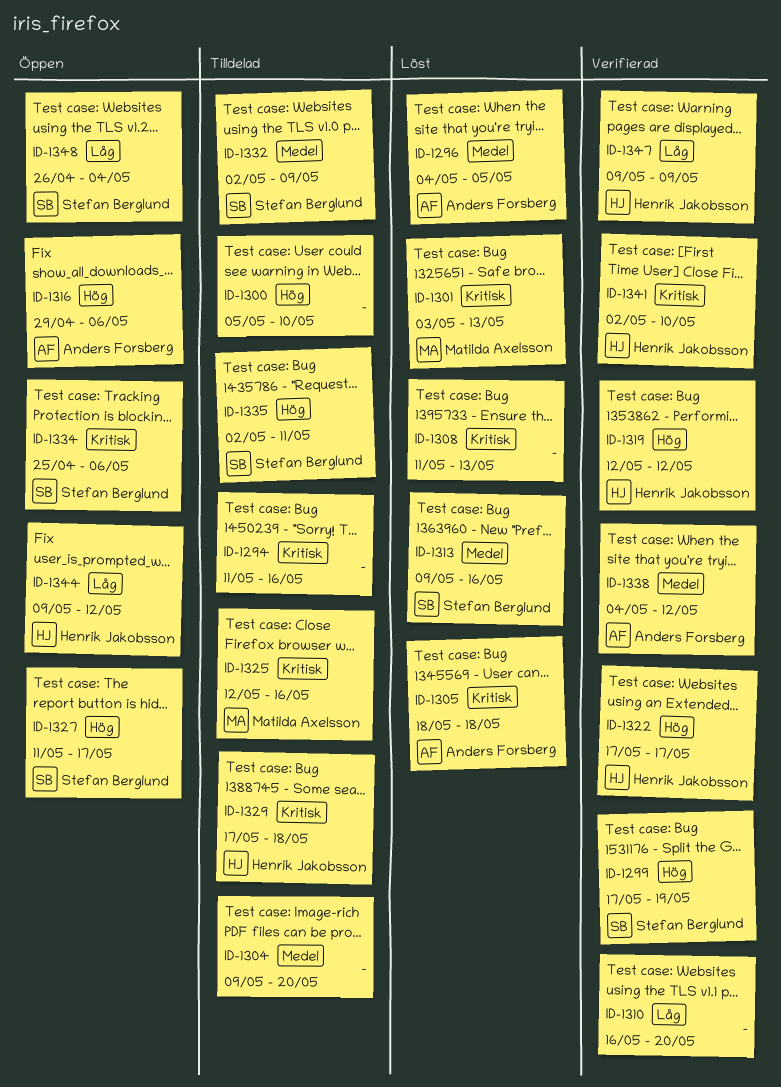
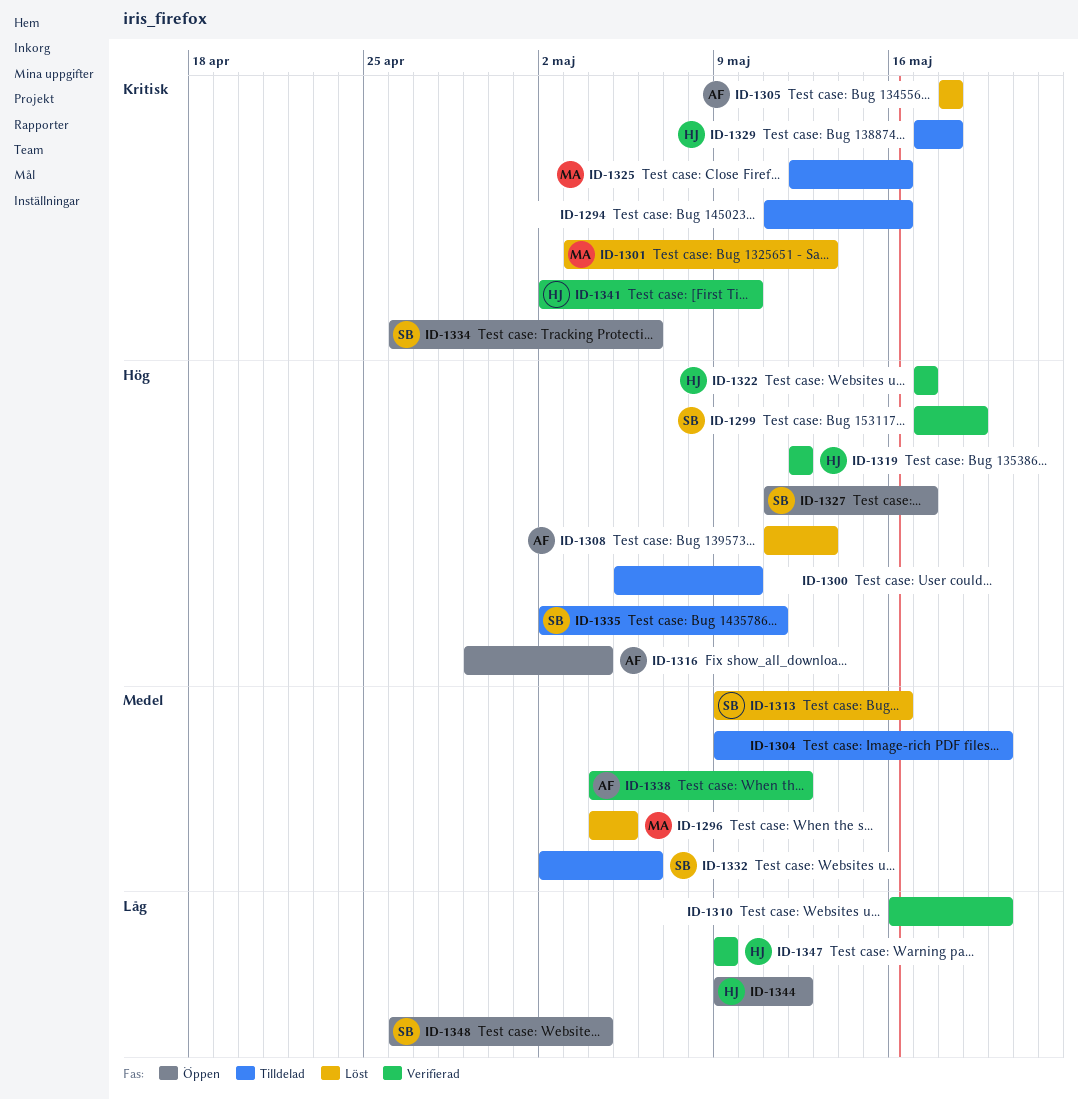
ID-1296, owner: Anders Forsberg -> Matilda Axelsson
ID-1308, owner: none -> Anders Forsberg
ID-1308, priority: Kritisk -> Hög
ID-1316, due: May 6 -> May 4
ID-1332, due: May 9 -> May 6
ID-1334, start: Apr 25 -> Apr 26

